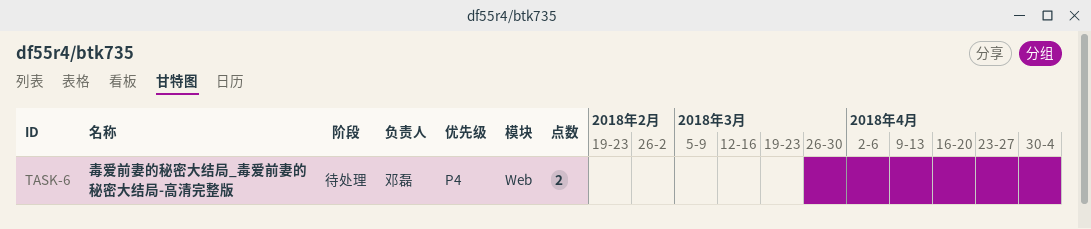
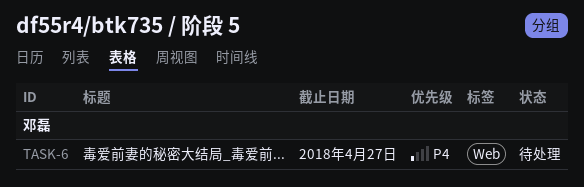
TASK-6, due: May 4 -> Apr 27

